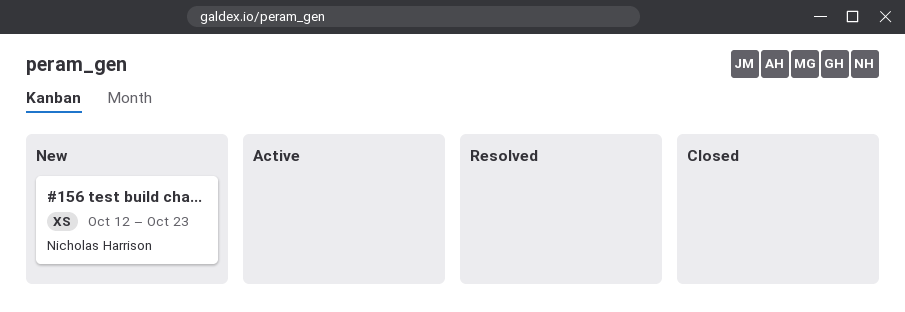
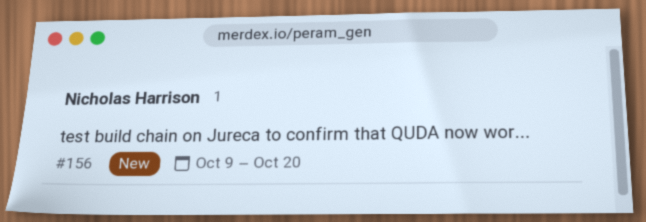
#156, start: Oct 12 -> Oct 9
#156, due: Oct 23 -> Oct 20

